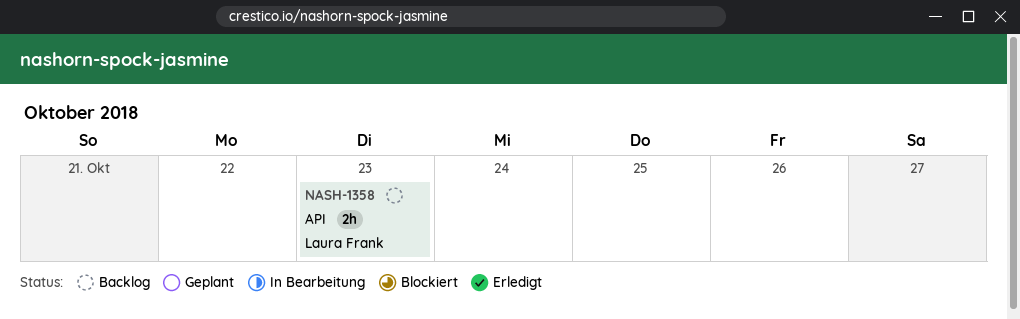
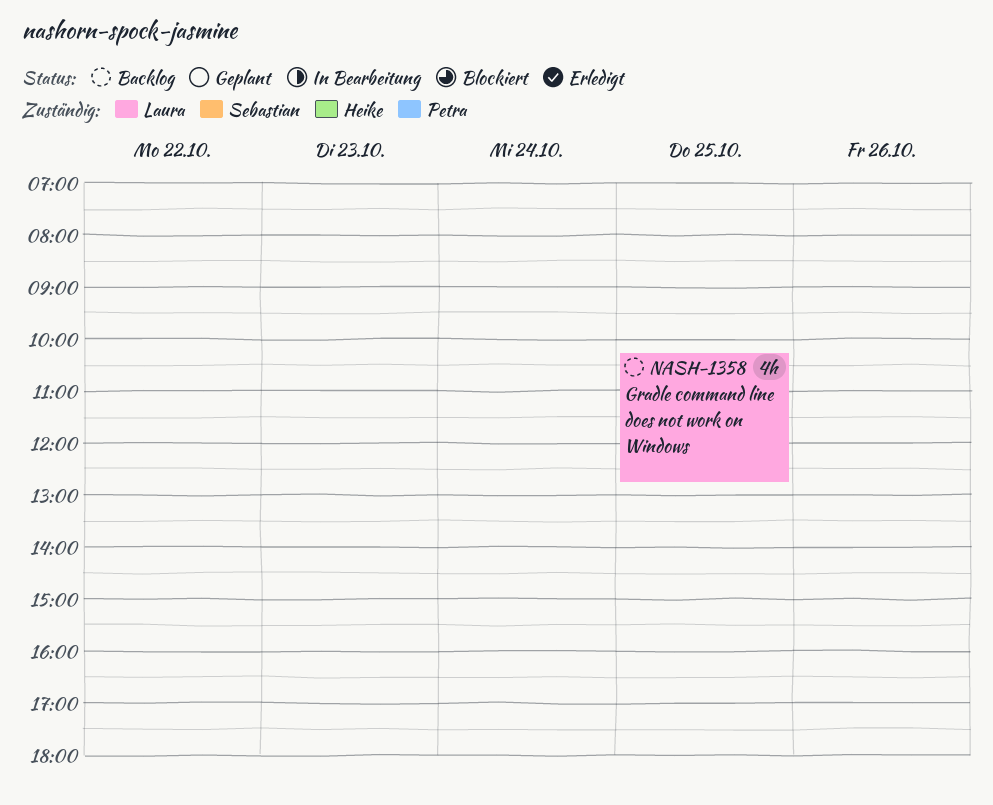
NASH-1358, estimate: 2h -> 4h
NASH-1358, day: Oct 23 -> Oct 25

